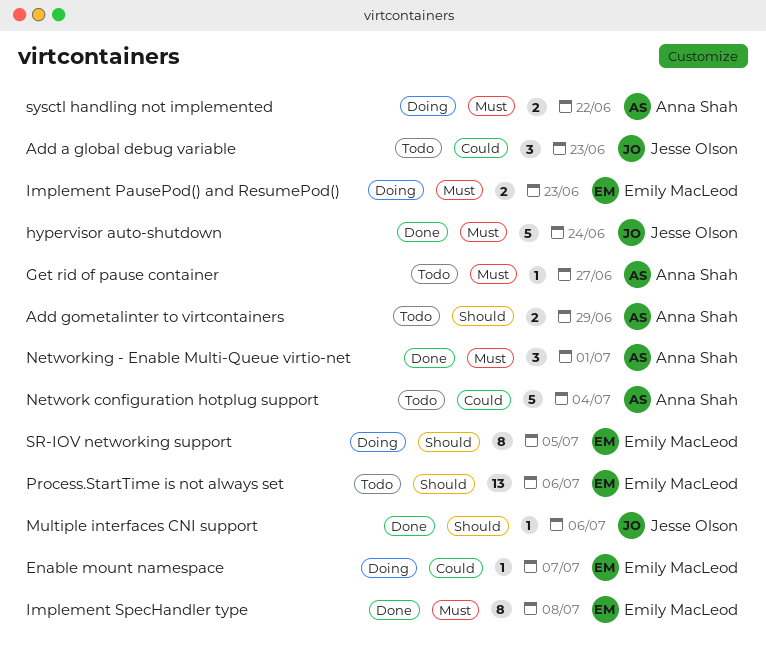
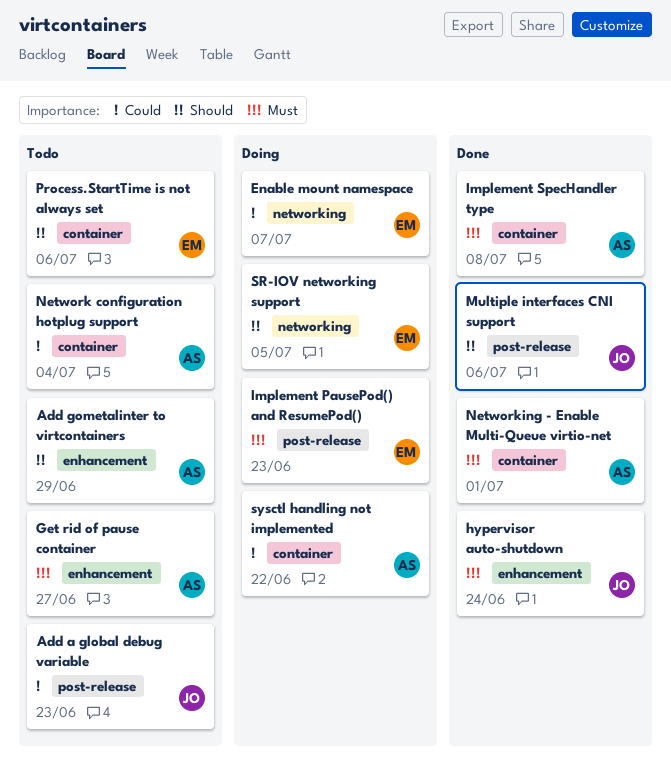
Implement SpecHandler type, owner: Emily MacLeod -> Anna Shah
sysctl handling not implemented, priority: Must -> Could

